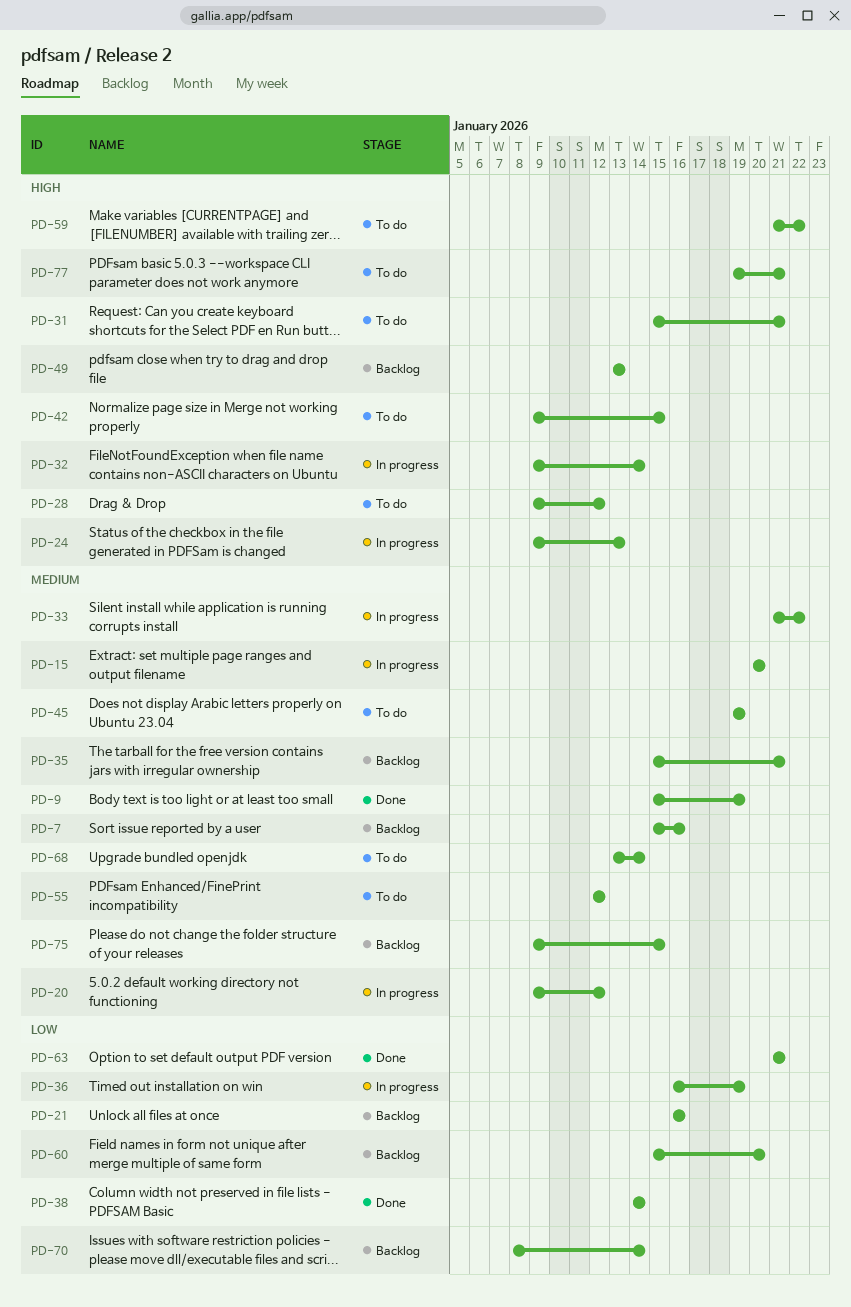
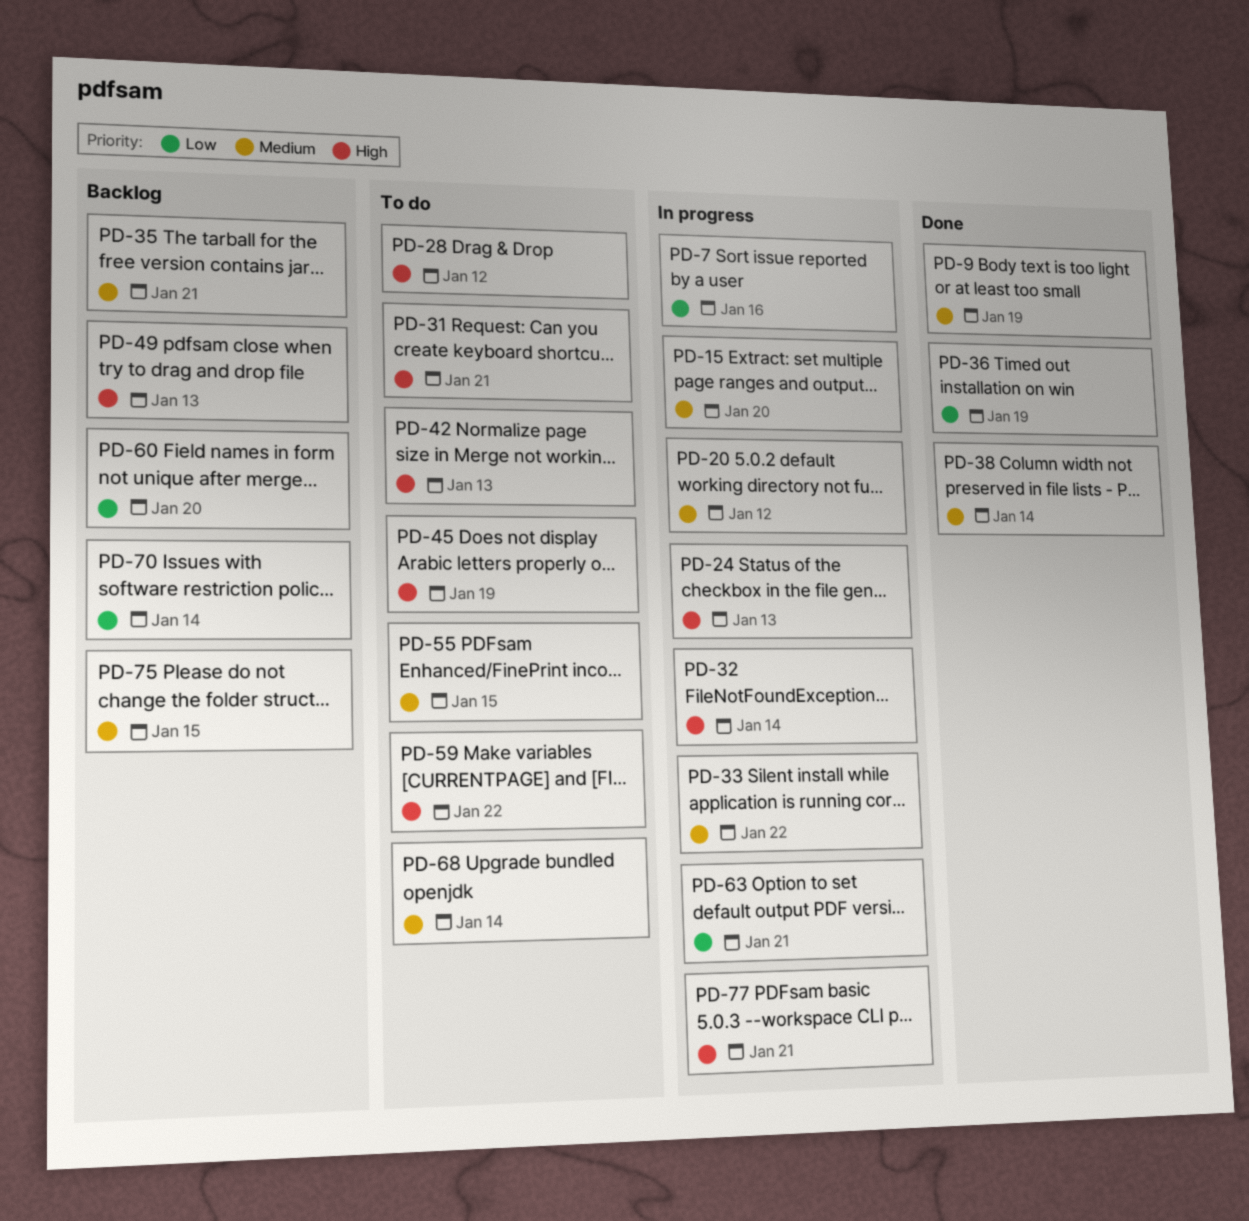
PD-7, status: Backlog -> In progress
PD-7, priority: Medium -> Low
PD-21: present -> none
PD-36, status: In progress -> Done
PD-38, priority: Low -> Medium
PD-42, due: Jan 15 -> Jan 13
PD-45, priority: Medium -> High
PD-55, due: Jan 12 -> Jan 15
PD-63, status: Done -> In progress
PD-77, status: To do -> In progress

